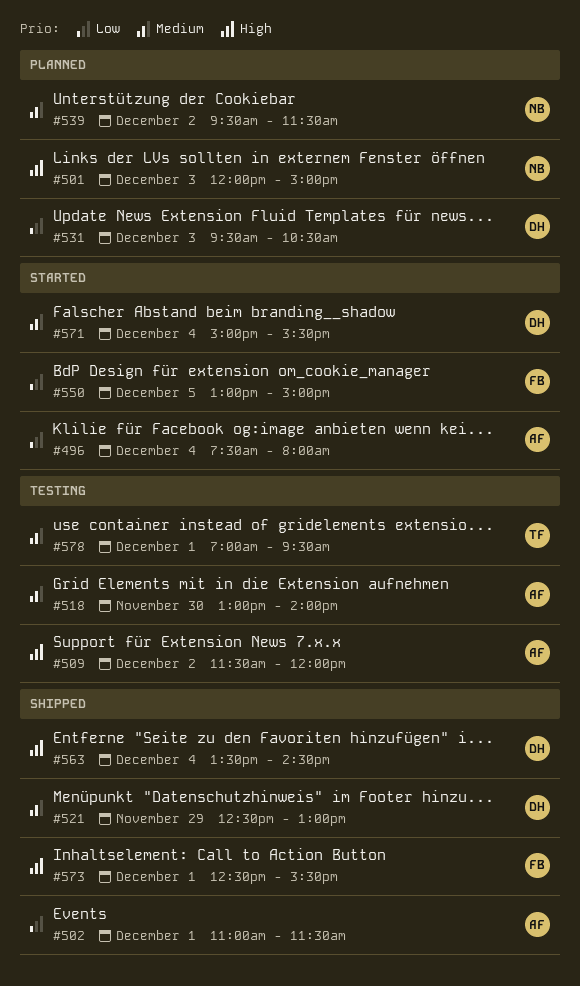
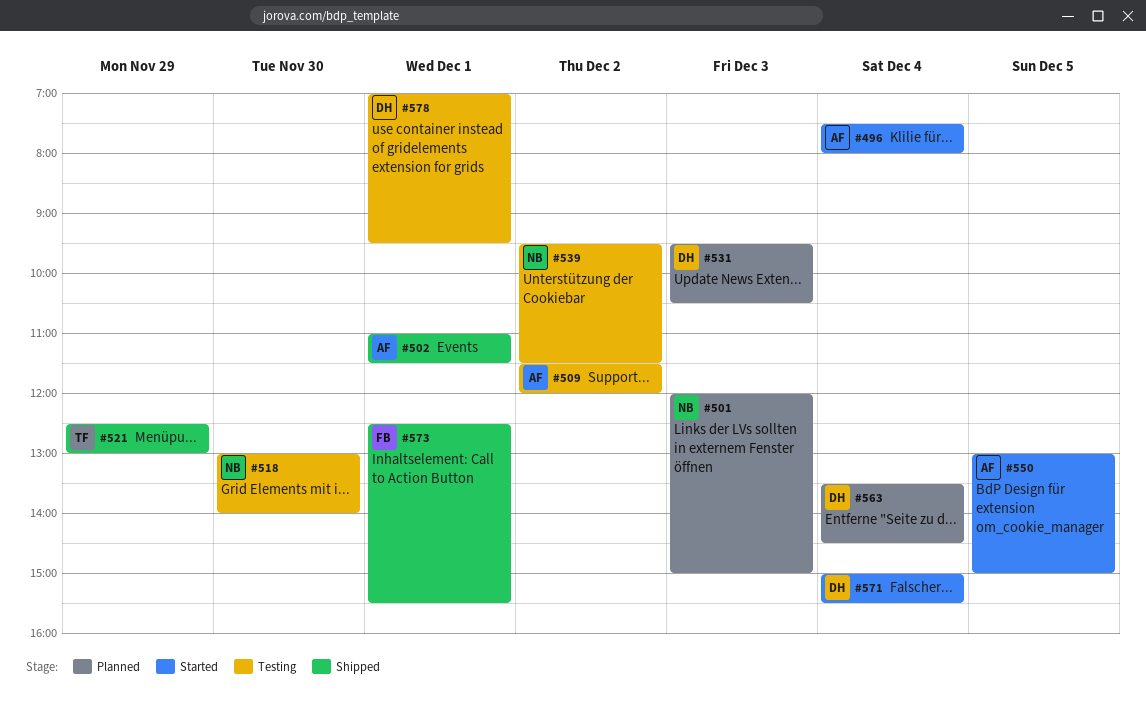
#518, owner: AF -> NB
#521, owner: DH -> TF
#539, status: Planned -> Testing
#550, owner: FB -> AF
#563, status: Shipped -> Planned
#578, owner: TF -> DH

